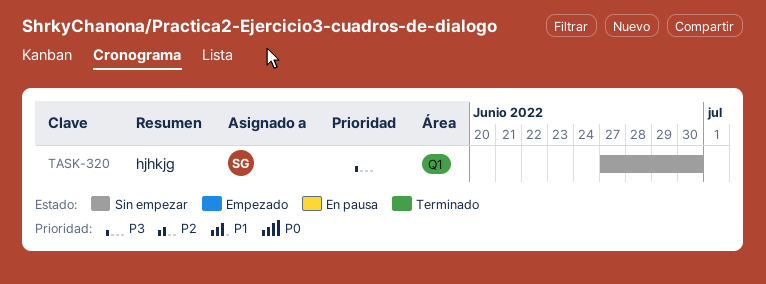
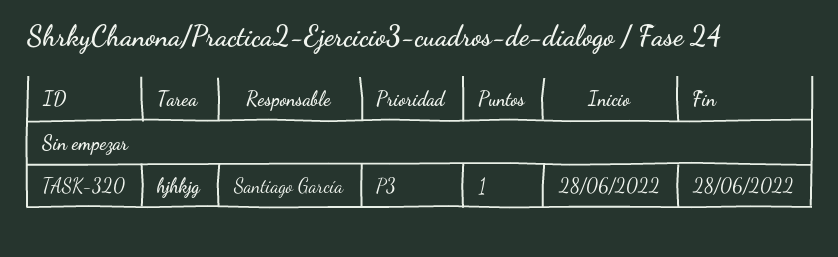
TASK-320, start: Jun 27 -> Jun 28
TASK-320, due: Jun 30 -> Jun 28

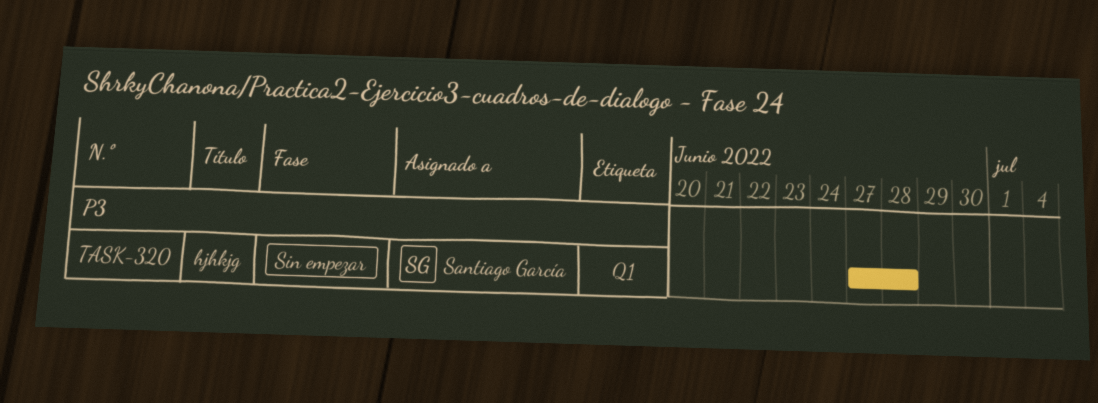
TASK-320, start: Jun 28 -> Jun 27

